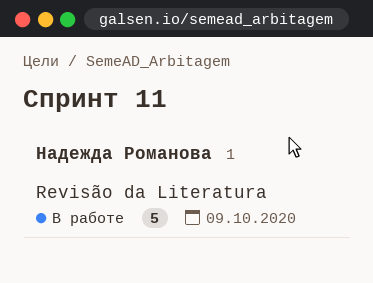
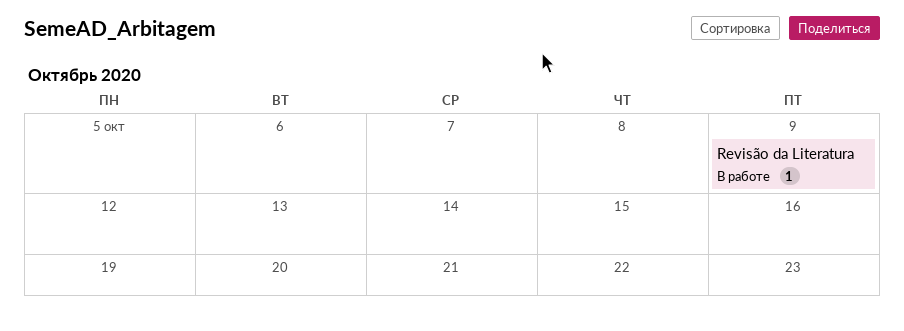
Revisão da Literatura, estimate: 5 -> 1

